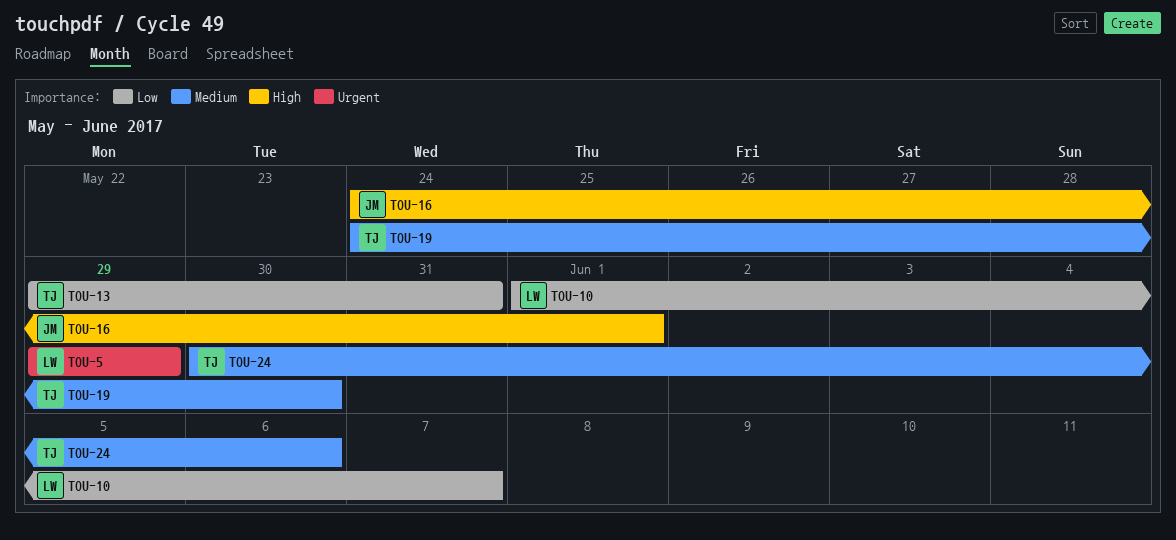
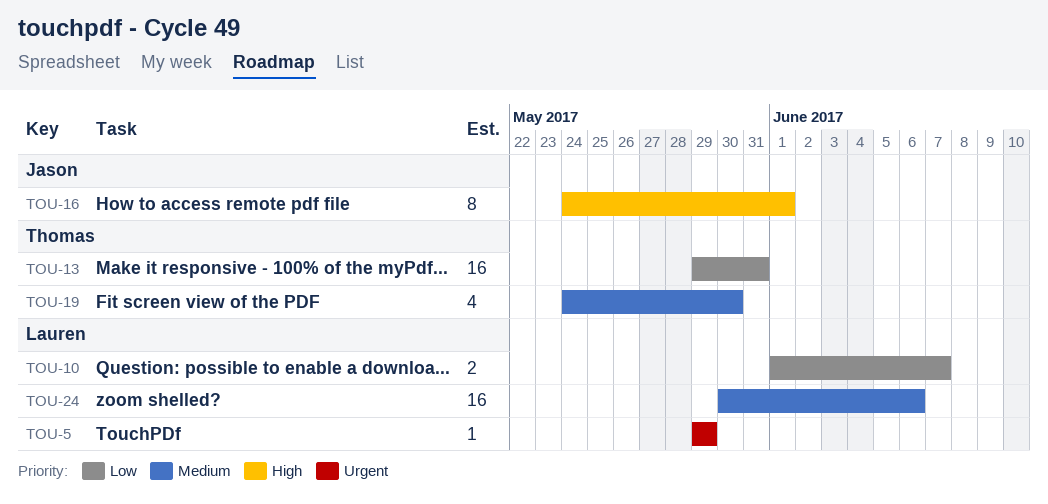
TOU-24, owner: Thomas -> Lauren

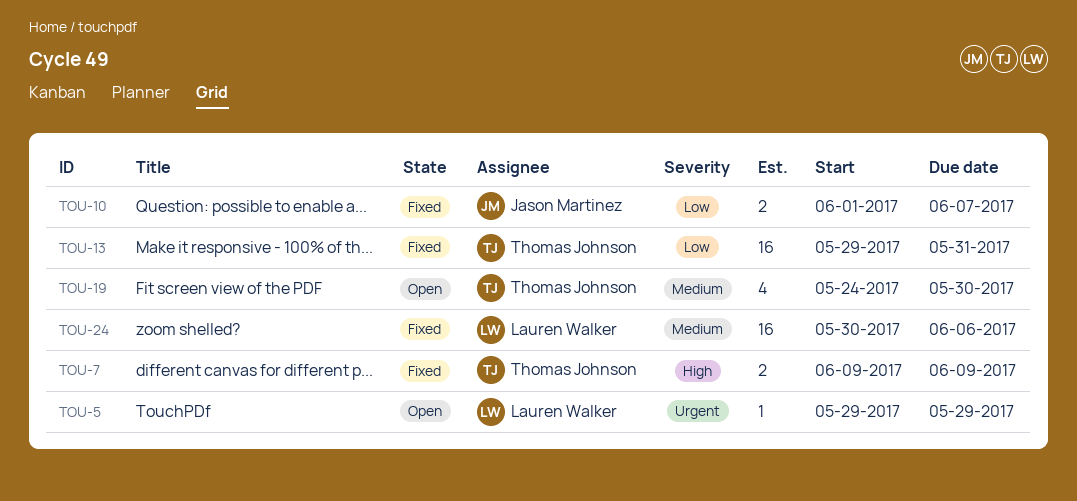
TOU-7: none -> present
TOU-10, owner: Lauren Walker -> Jason Martinez
TOU-16: present -> none

